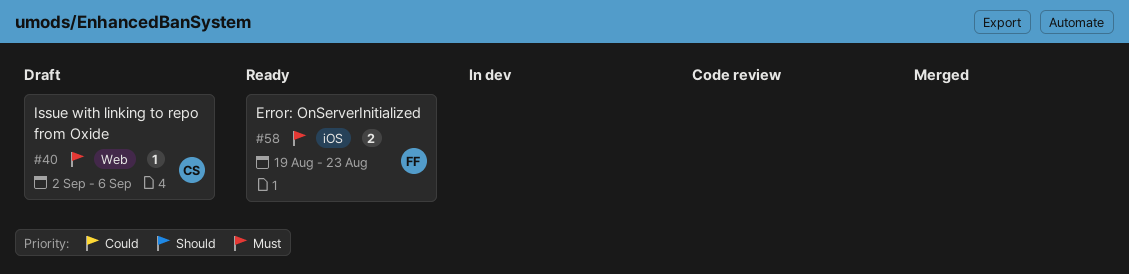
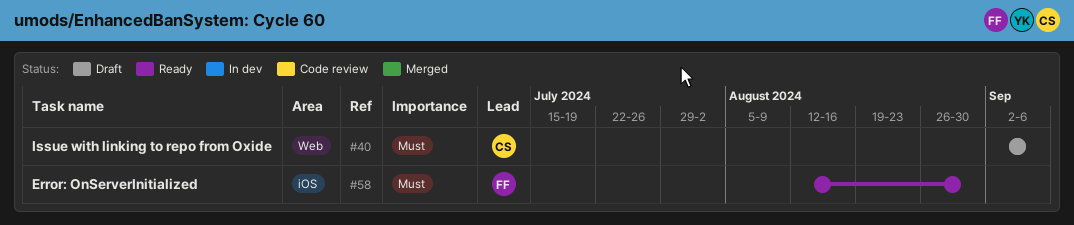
#58, start: Aug 19 -> Aug 12
#58, due: Aug 23 -> Aug 30

